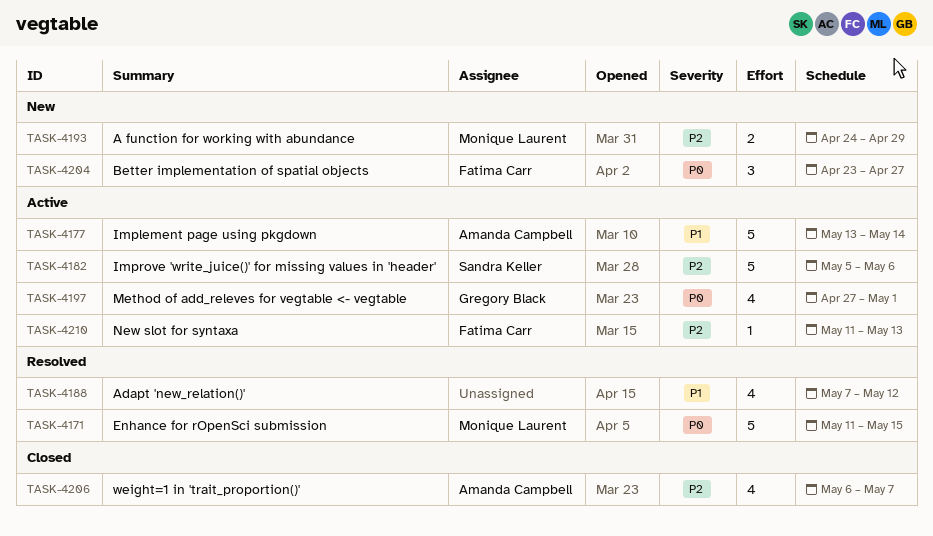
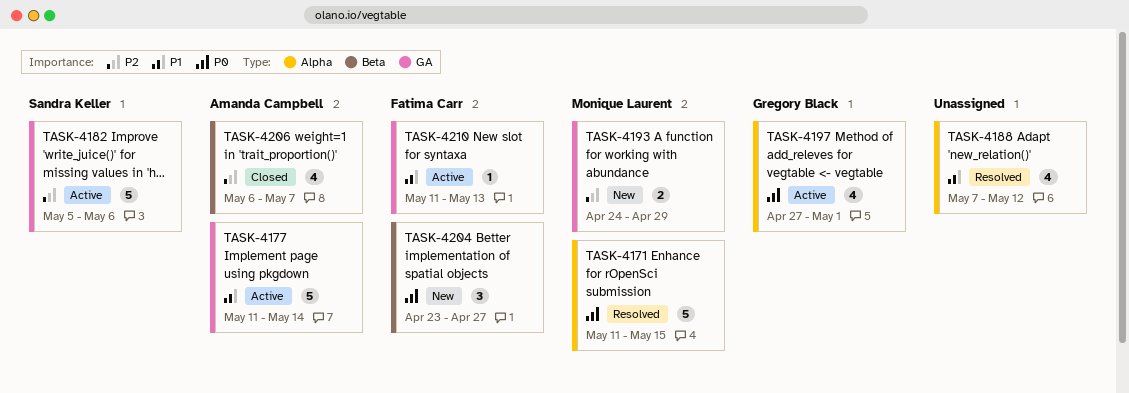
TASK-4177, start: May 13 -> May 11
TASK-4210, priority: P2 -> P1

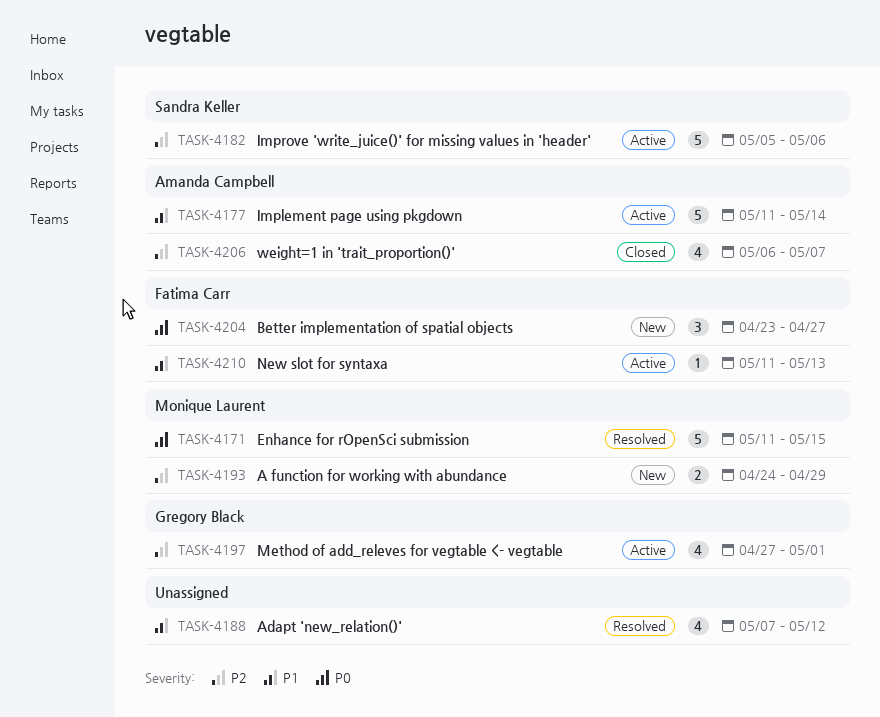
TASK-4197, priority: P0 -> P2

